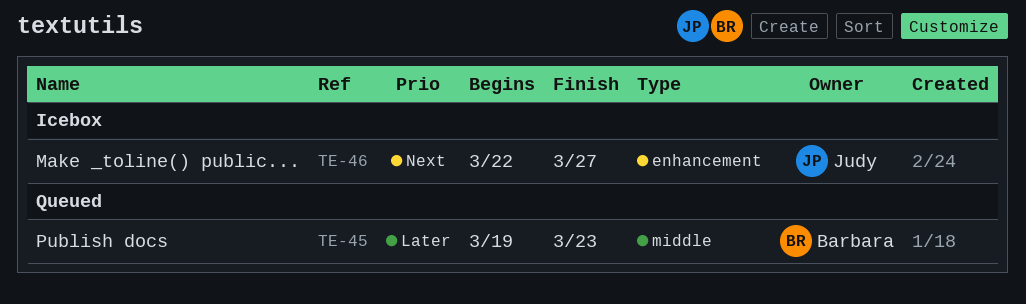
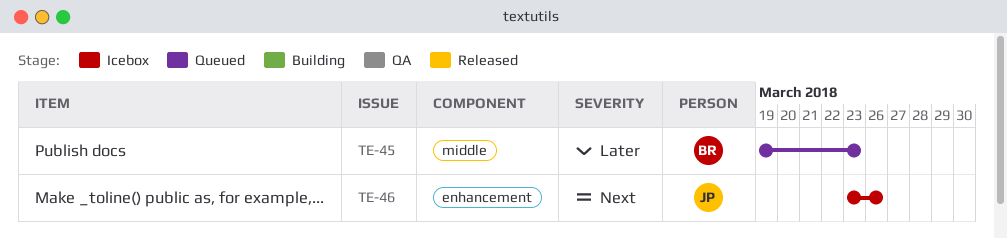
TE-46, start: Mar 22 -> Mar 23
TE-46, due: Mar 27 -> Mar 26

